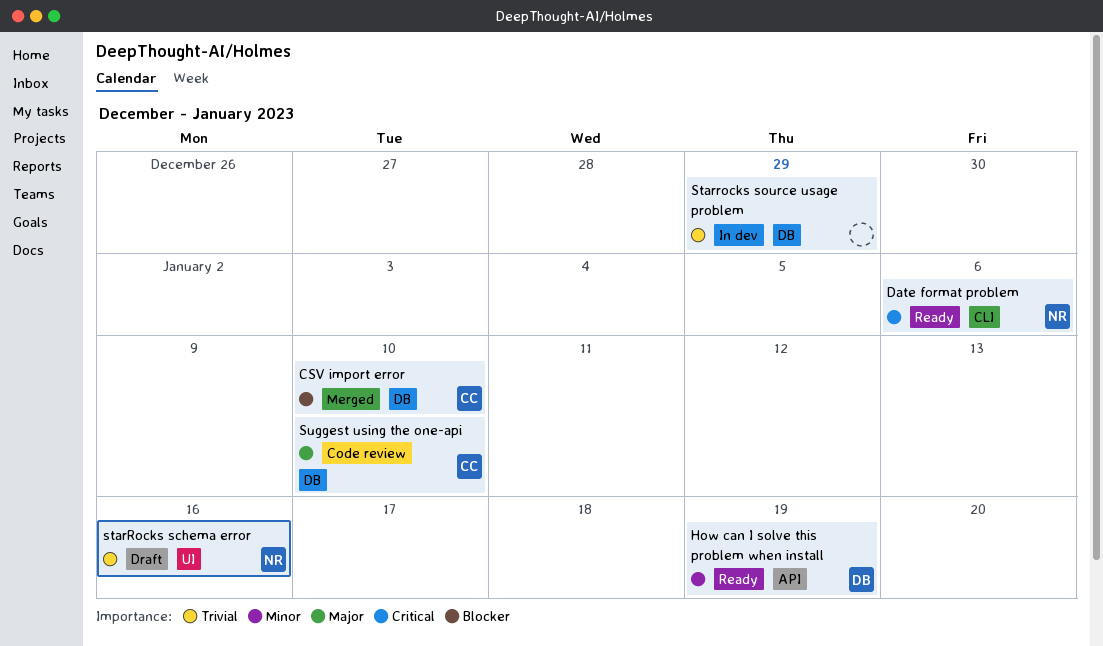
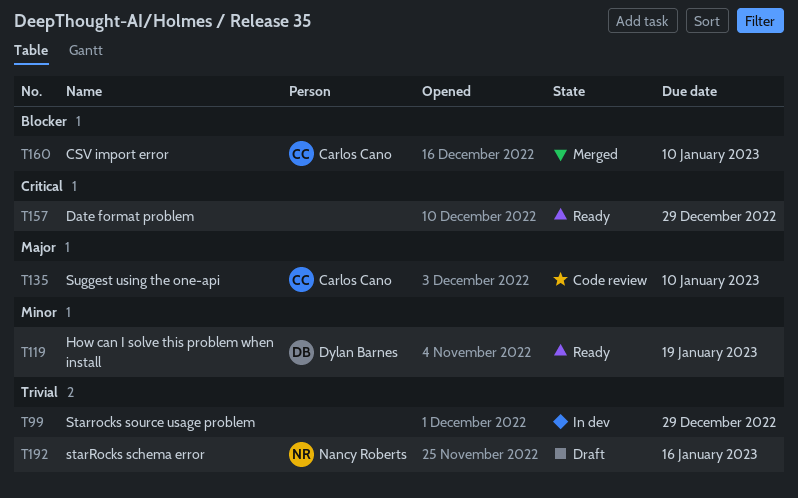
Date format problem, owner: Nancy Roberts -> none
Date format problem, due: Jan 6 -> Dec 29

